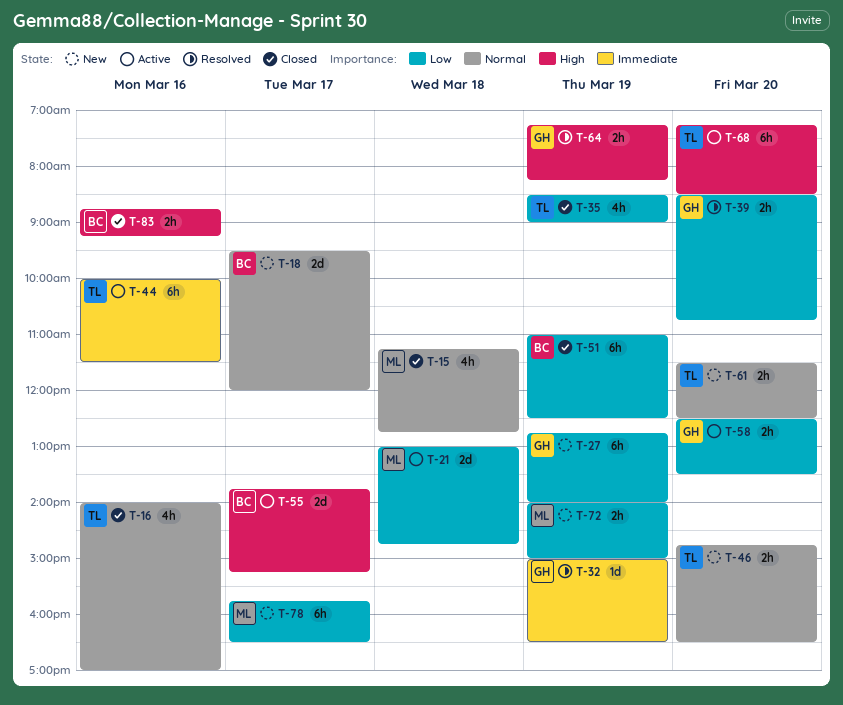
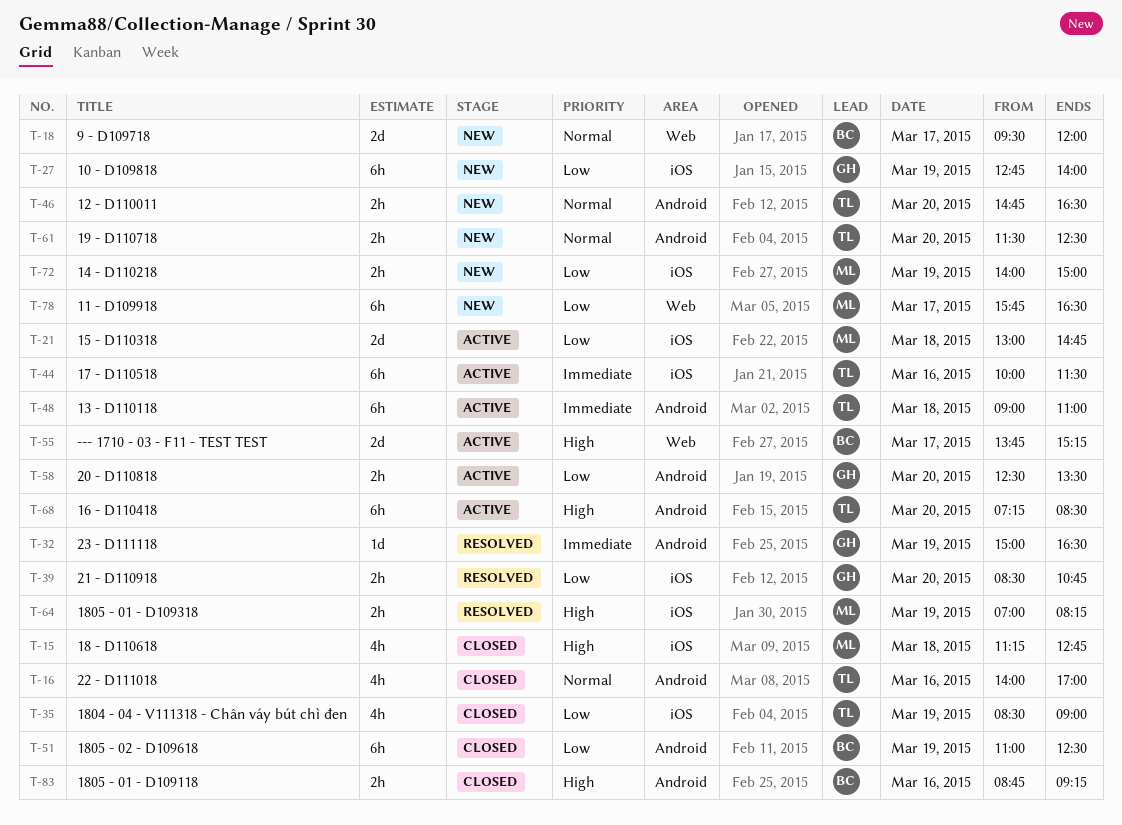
T-15, priority: Normal -> High
T-48: none -> present
T-64, owner: GH -> ML
T-64, begins: 07:15 -> 07:00

